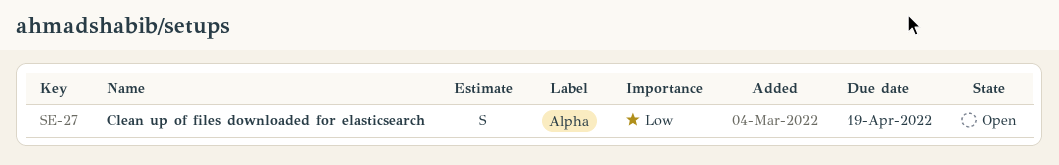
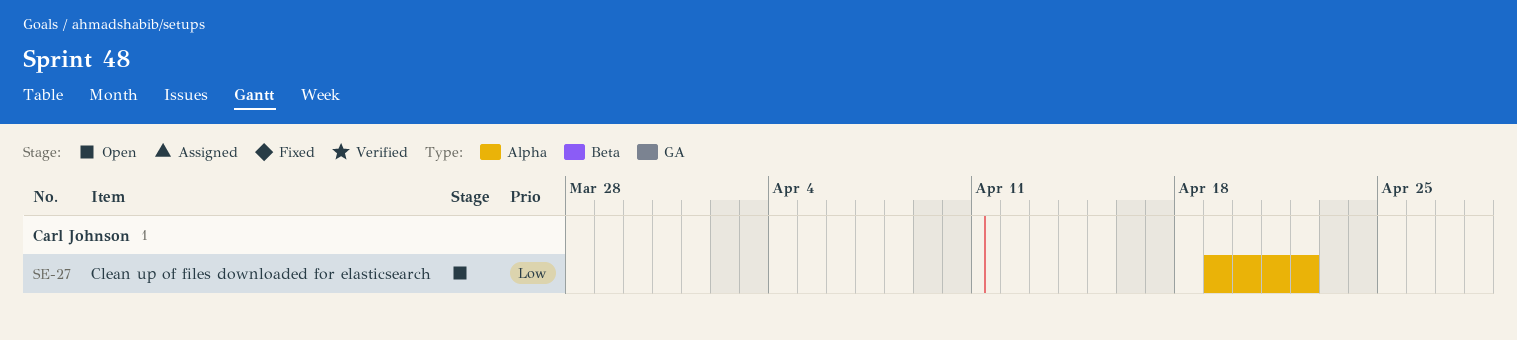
SE-27, due: Apr 19 -> Apr 22

